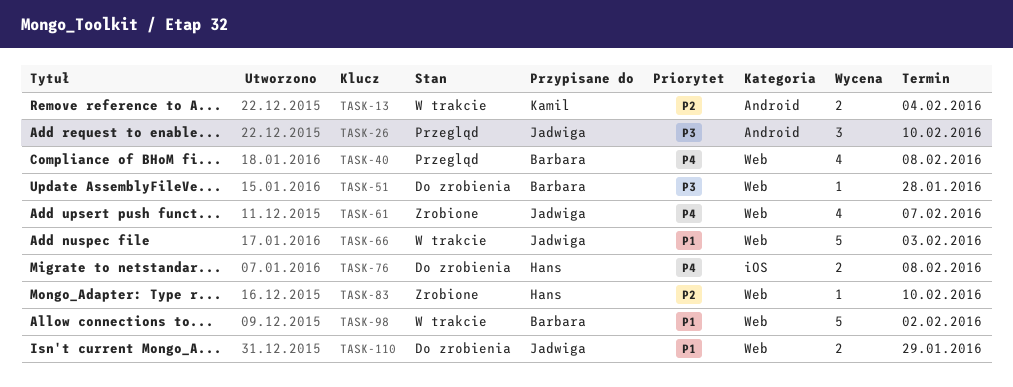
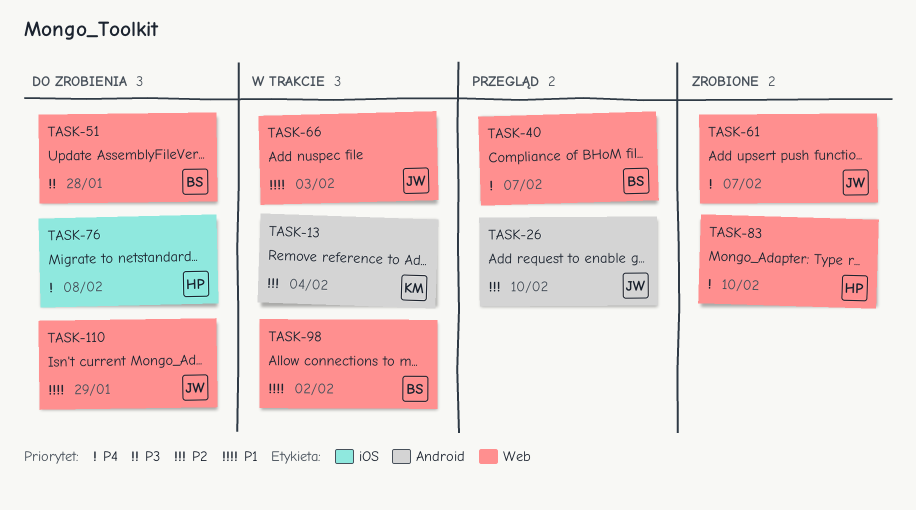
TASK-26, priority: P3 -> P2
TASK-40, due: Feb 8 -> Feb 7
TASK-83, priority: P2 -> P4

